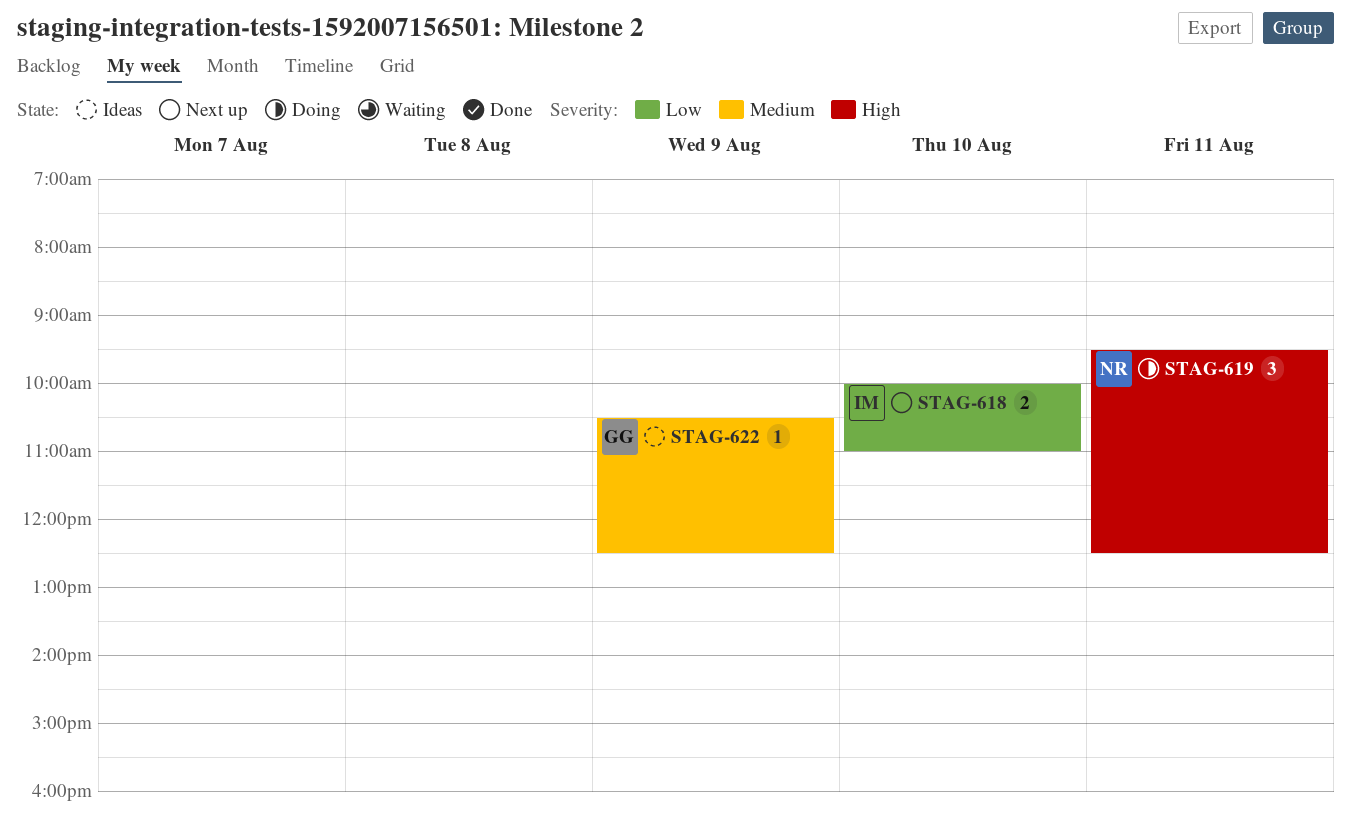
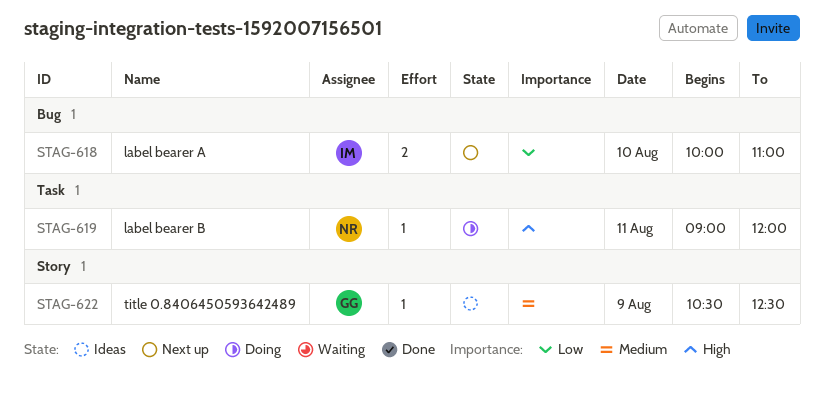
STAG-619, estimate: 3 -> 1
STAG-619, begins: 09:30 -> 09:00
STAG-619, ends: 12:30 -> 12:00

